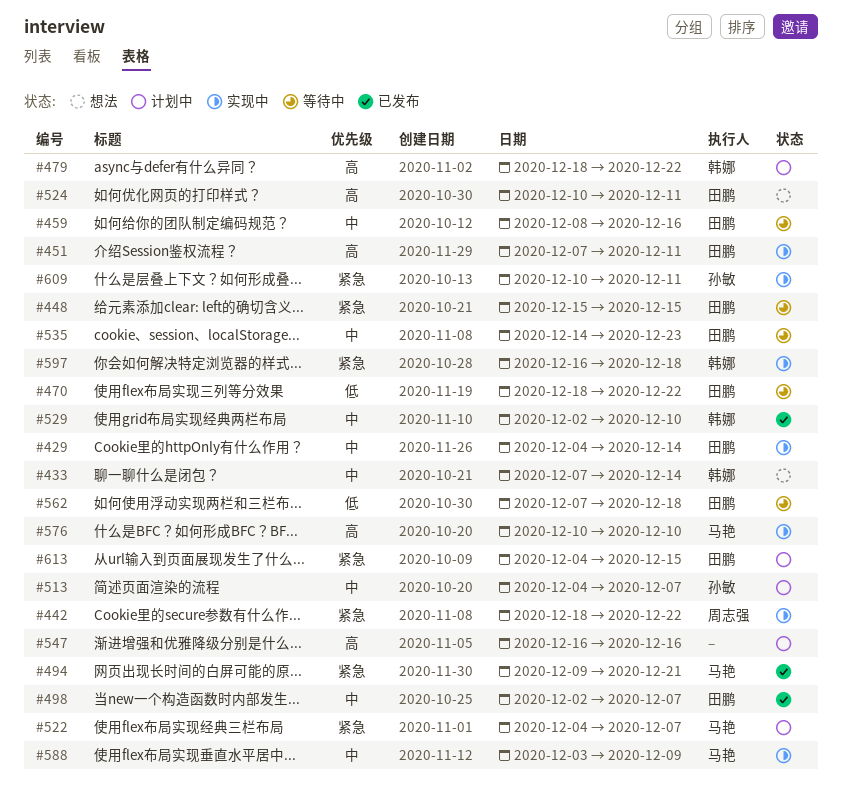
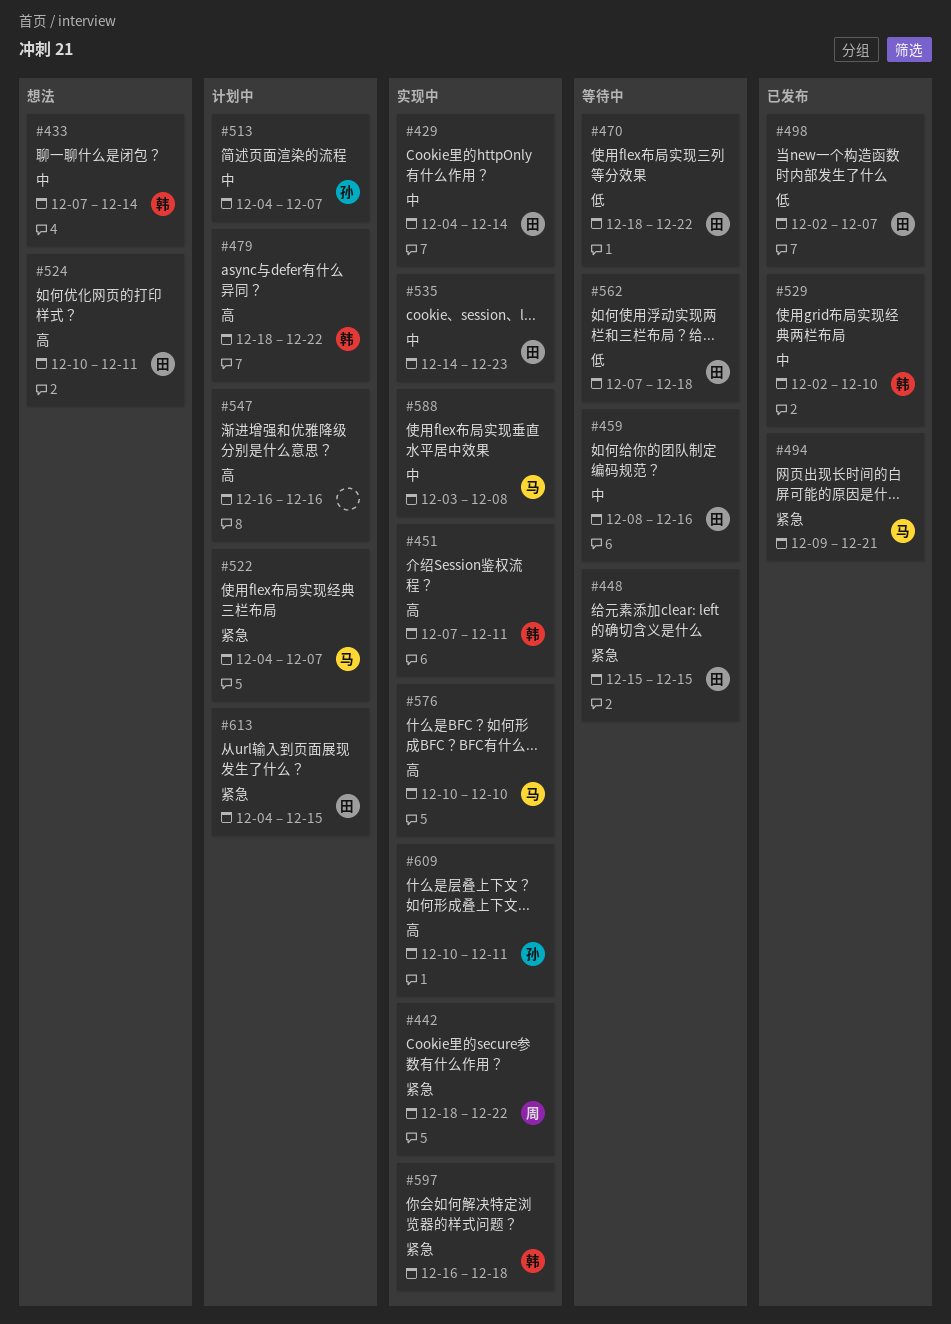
#451, owner: 田鹏 -> 韩娜
#498, priority: 中 -> 低
#535, status: 等待中 -> 实现中
#588, due: Dec 9 -> Dec 8
#609, priority: 紧急 -> 高

